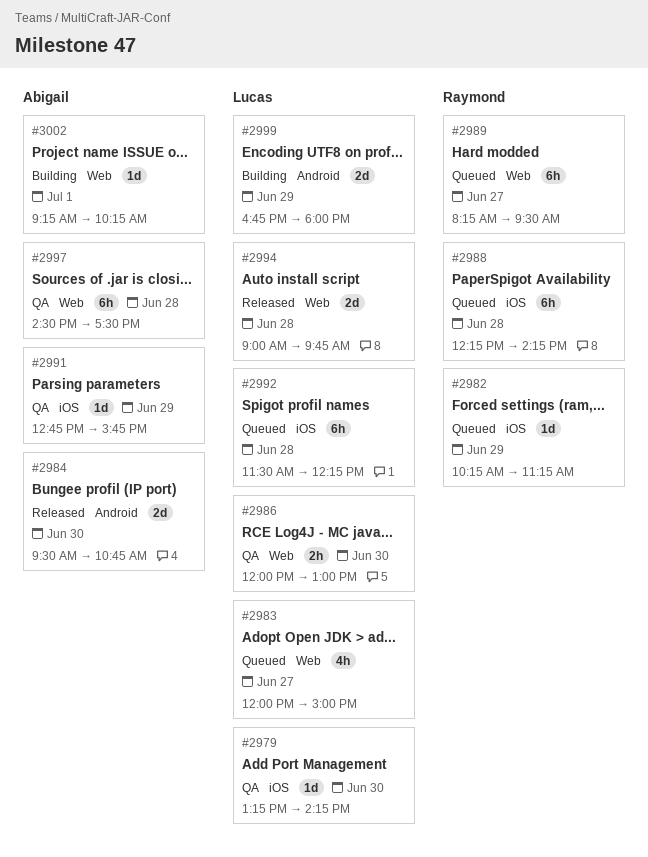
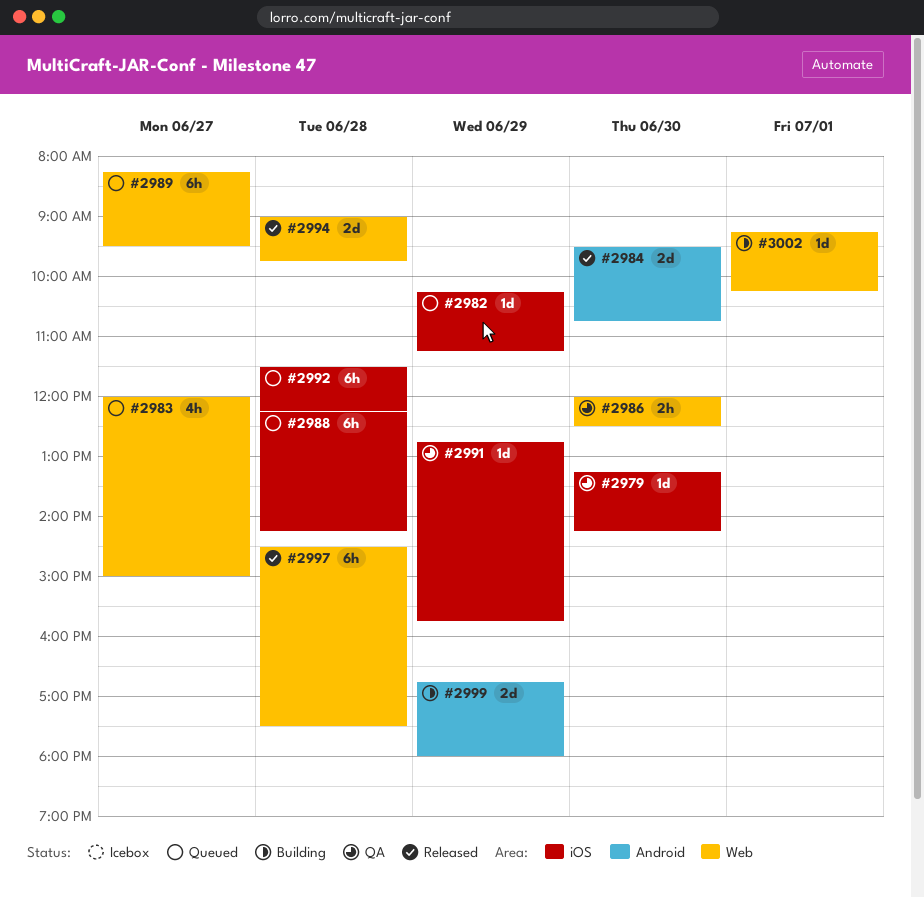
#2986, ends: 13:00 -> 12:30
#2997, status: QA -> Released

